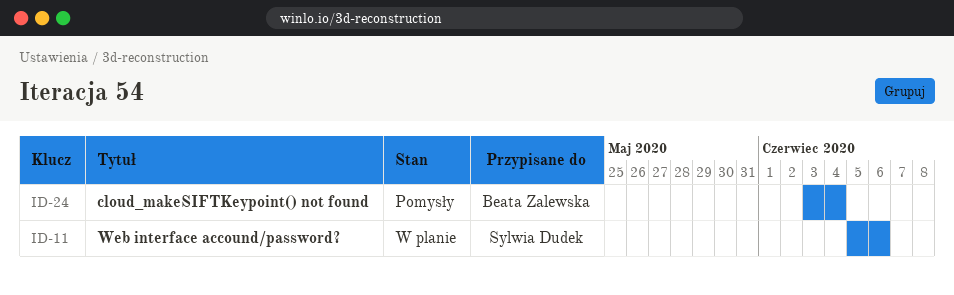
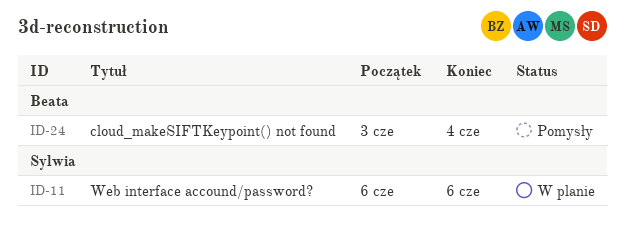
ID-11, start: Jun 5 -> Jun 6

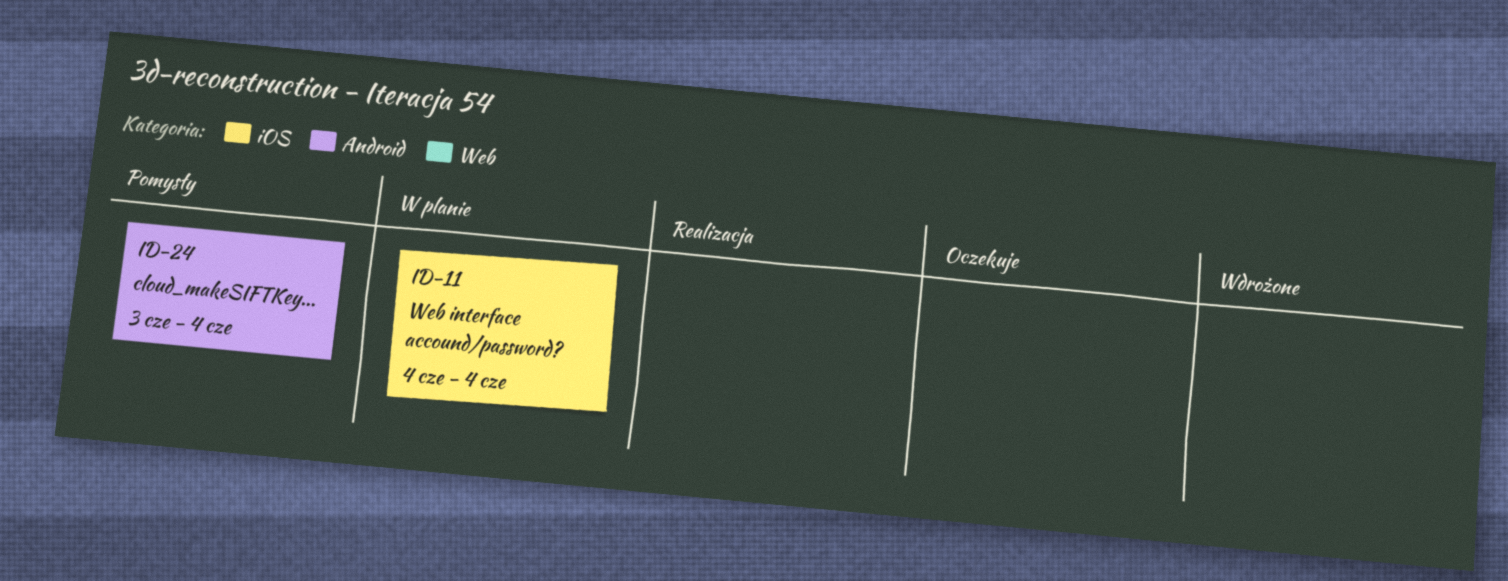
ID-11, start: Jun 6 -> Jun 4
ID-11, due: Jun 6 -> Jun 4

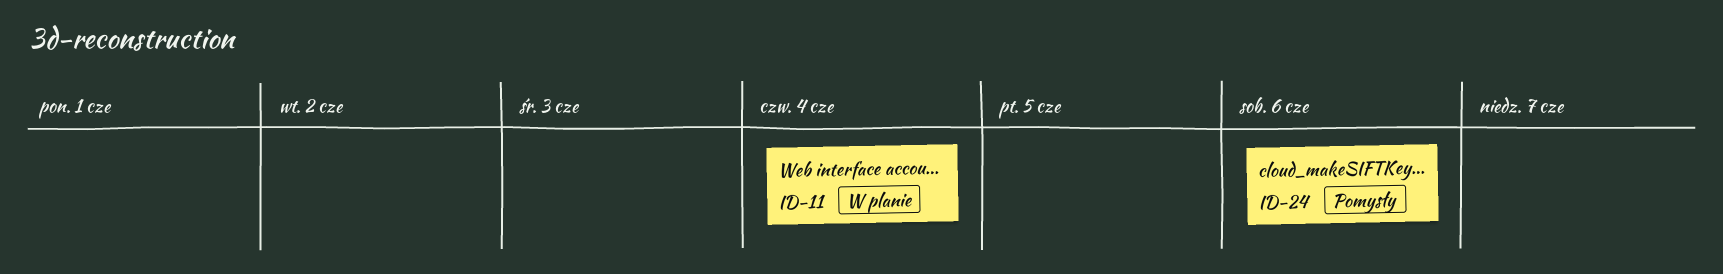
ID-24, due: Jun 4 -> Jun 6

